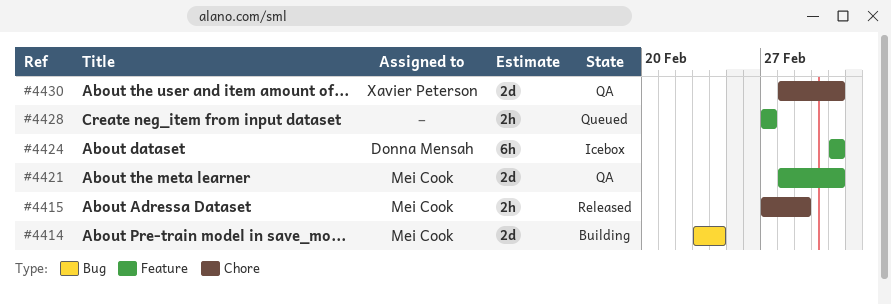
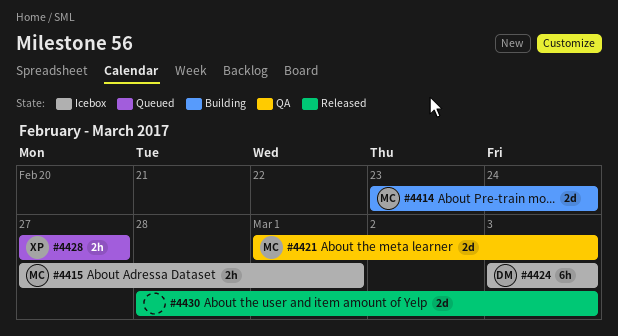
#4415, status: Released -> Icebox
#4421, start: Feb 28 -> Mar 1
#4428, owner: none -> Xavier Peterson
#4430, status: QA -> Released
#4430, owner: Xavier Peterson -> none

